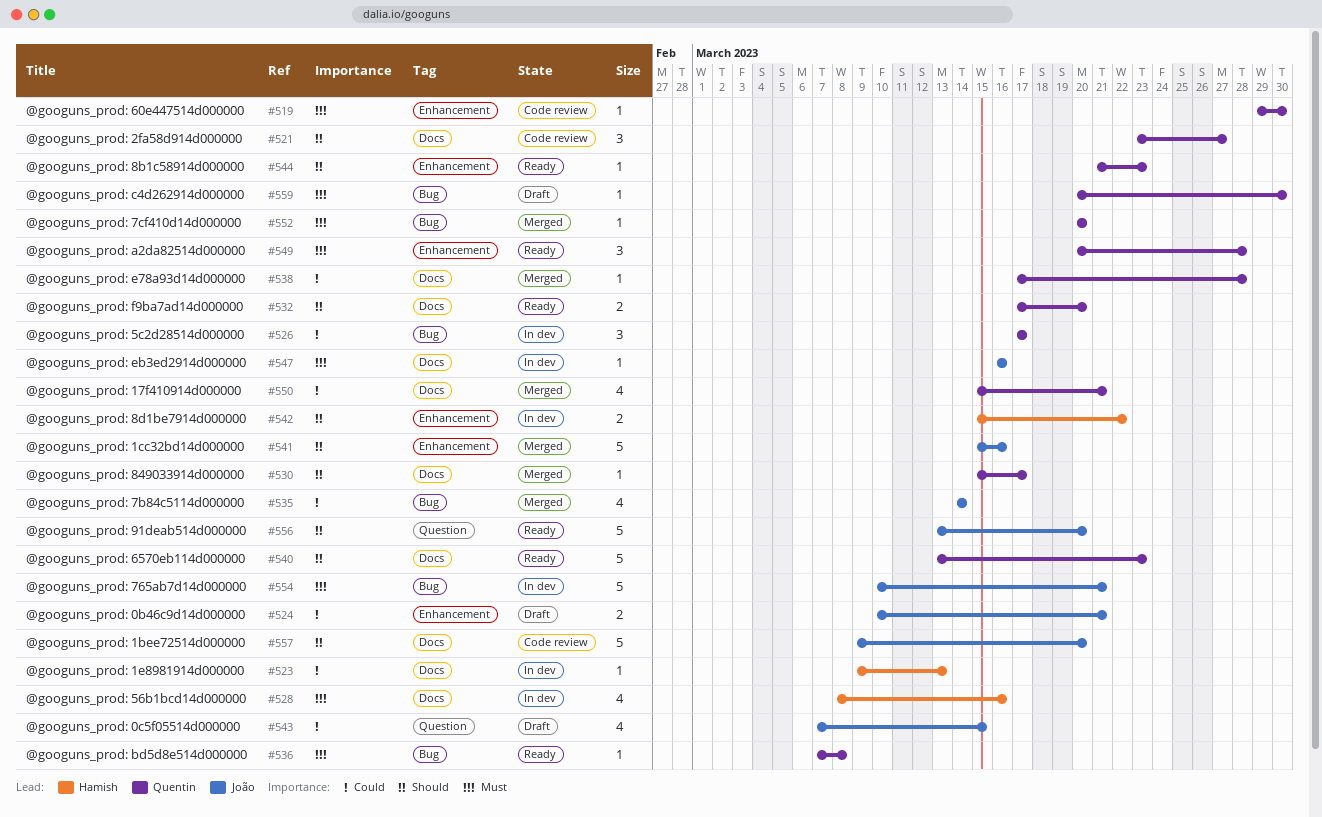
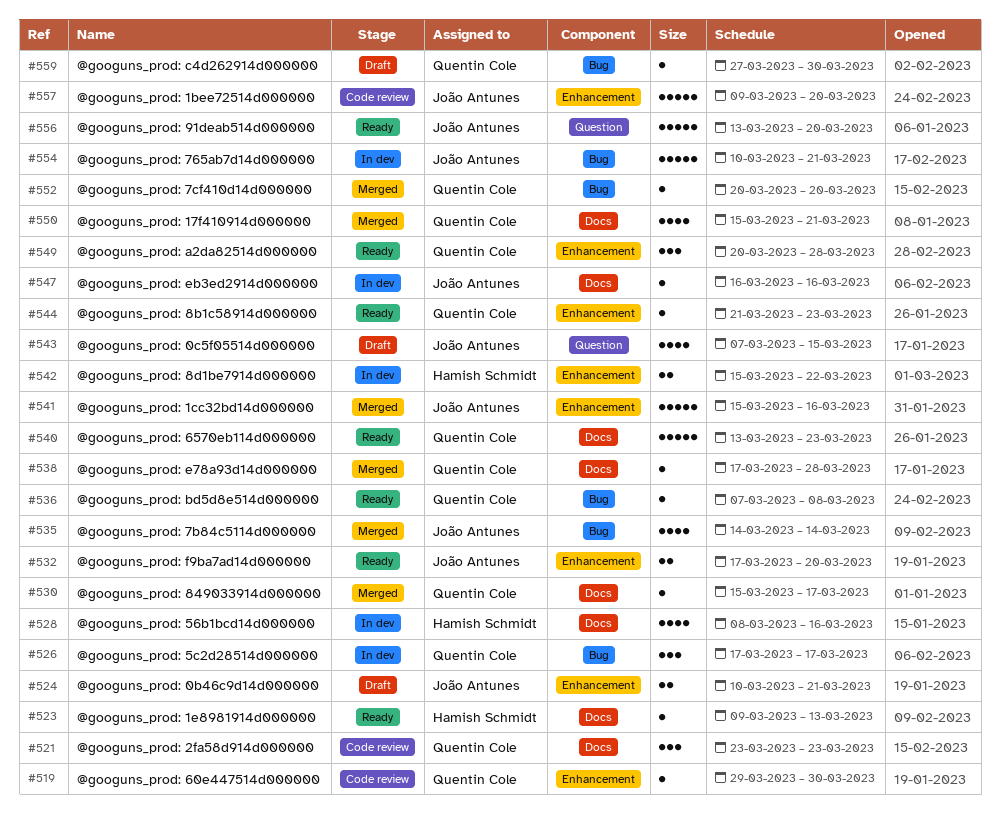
#521, due: Mar 27 -> Mar 23
#523, status: In dev -> Ready
#532, owner: Quentin Cole -> João Antunes
#532, label: Docs -> Enhancement
#557, label: Docs -> Enhancement
#559, start: Mar 20 -> Mar 27

